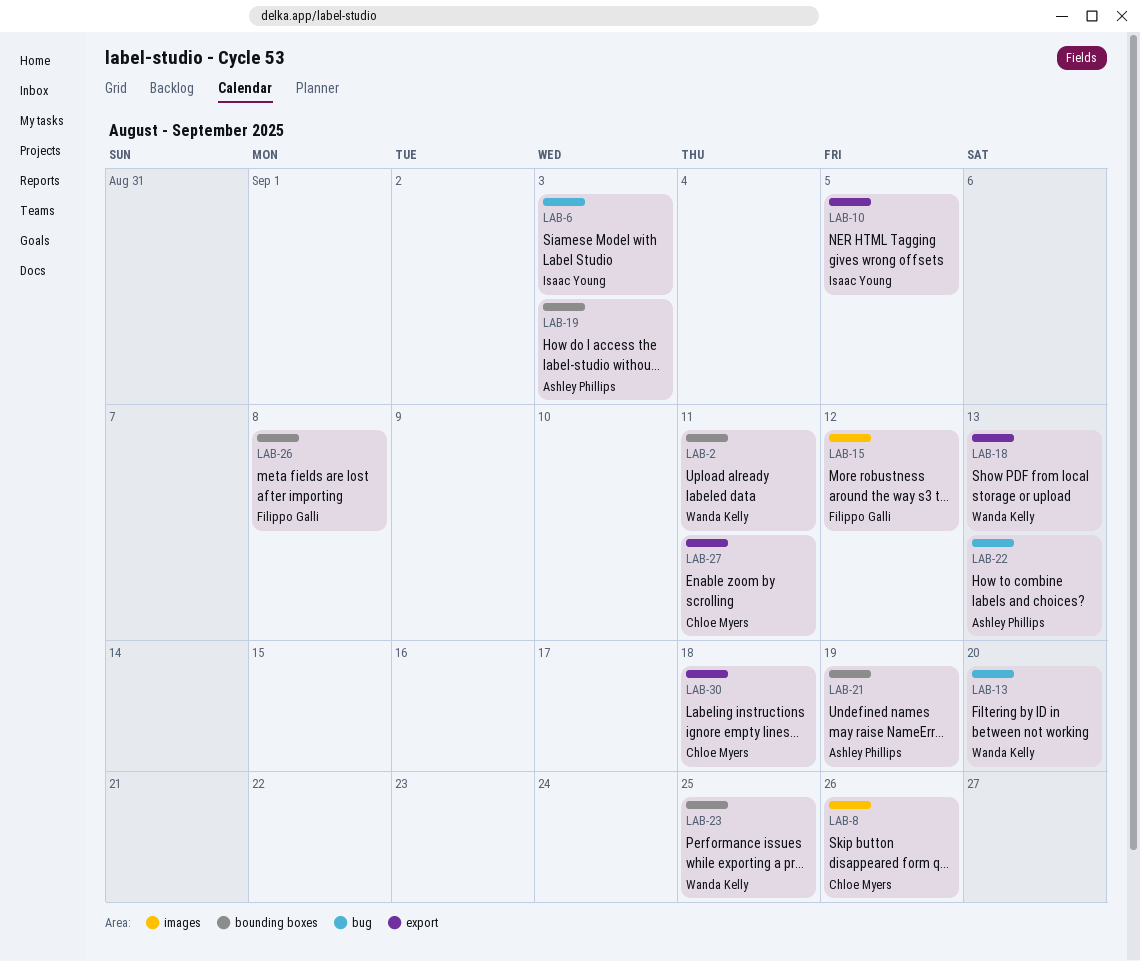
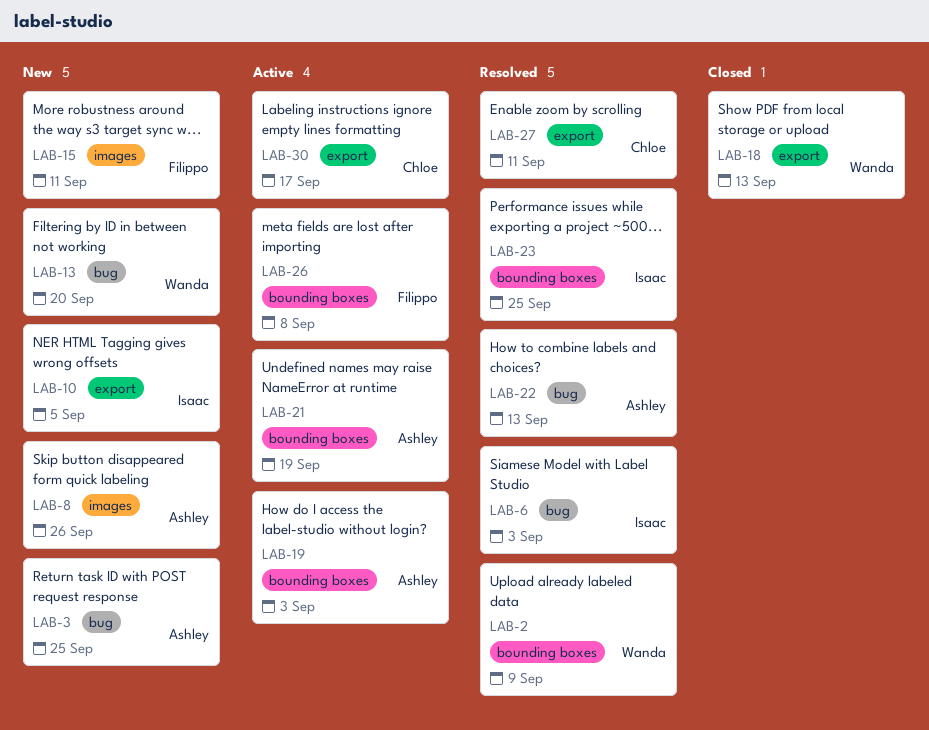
LAB-2, due: Sep 11 -> Sep 9
LAB-3: none -> present
LAB-8, owner: Chloe Myers -> Ashley Phillips
LAB-15, due: Sep 12 -> Sep 11
LAB-23, owner: Wanda Kelly -> Isaac Young
LAB-30, due: Sep 18 -> Sep 17

